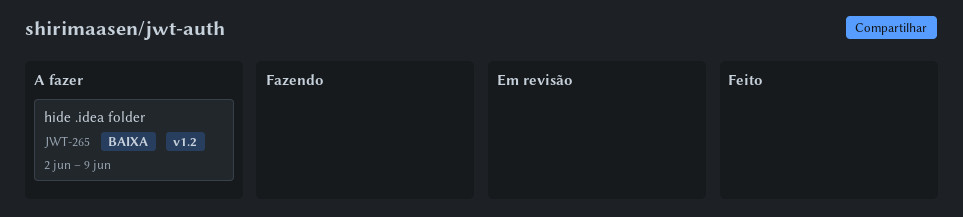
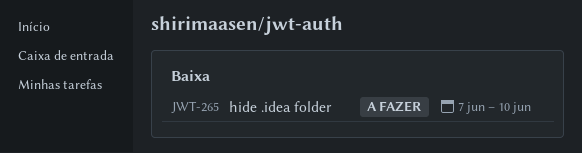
JWT-265, start: Jun 2 -> Jun 7
JWT-265, due: Jun 9 -> Jun 10

